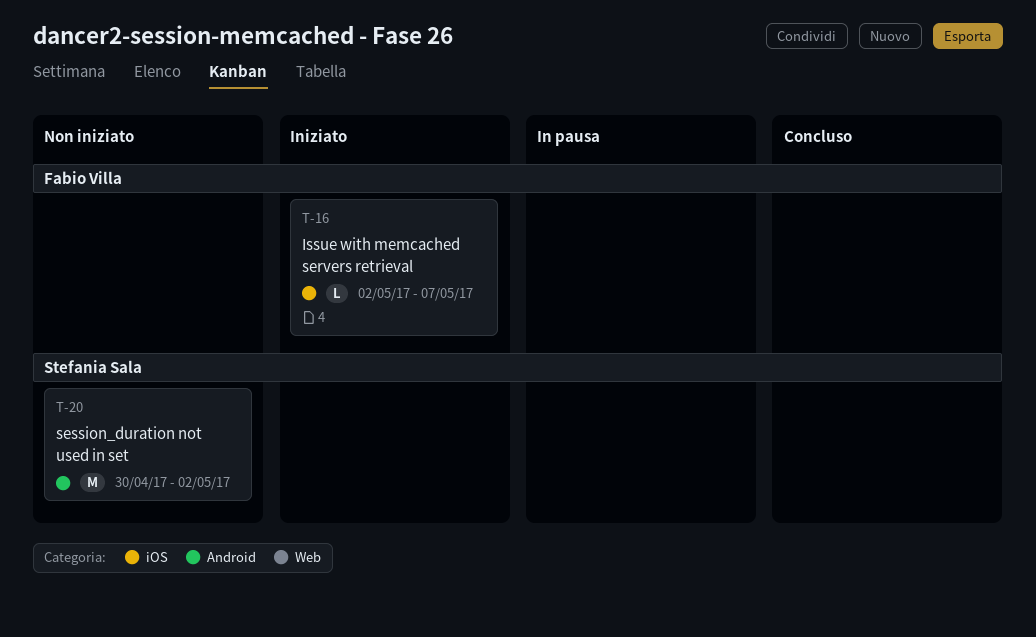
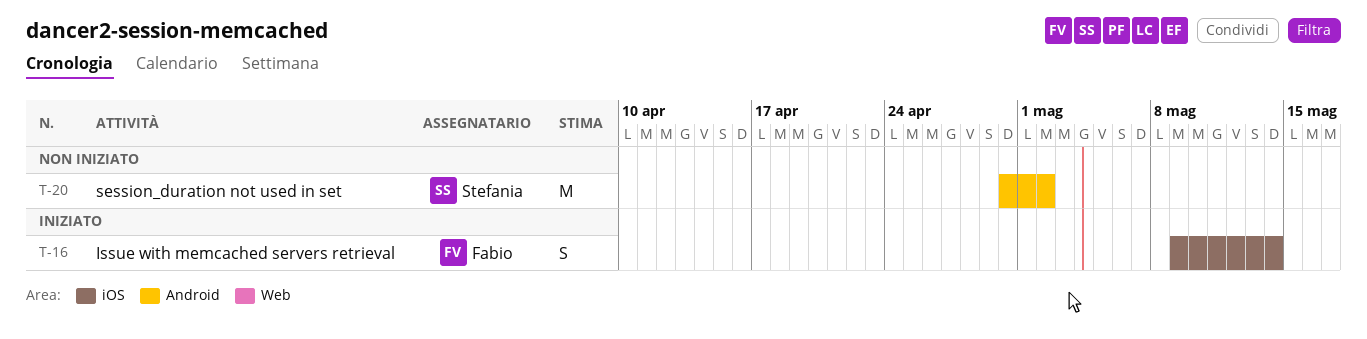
T-16, estimate: L -> S
T-16, start: May 2 -> May 9
T-16, due: May 7 -> May 14

